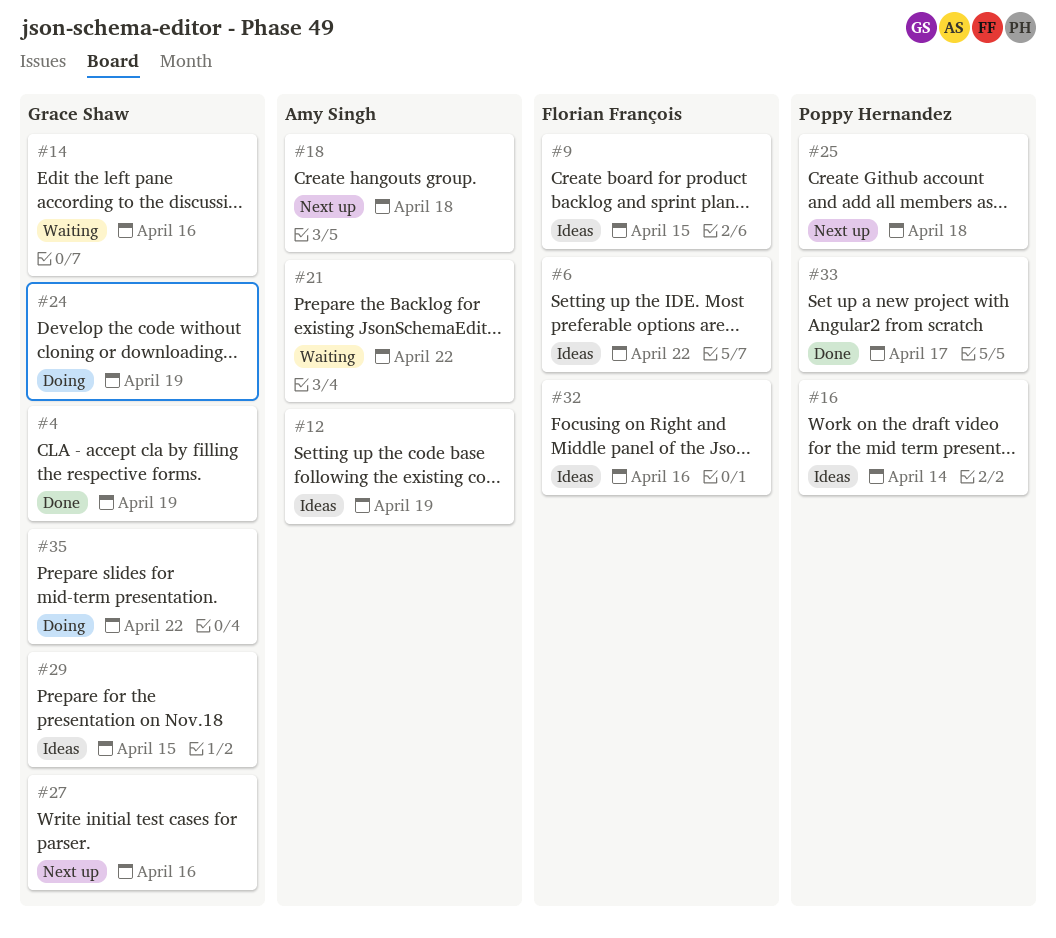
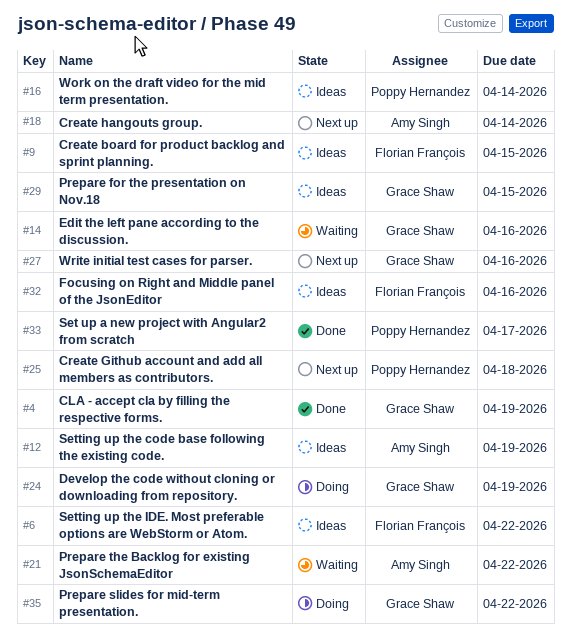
#18, due: Apr 18 -> Apr 14

